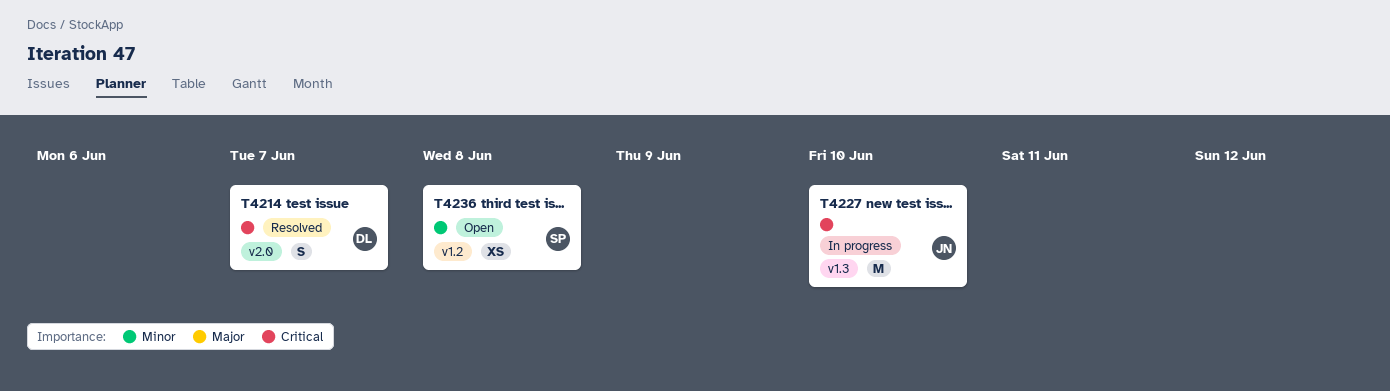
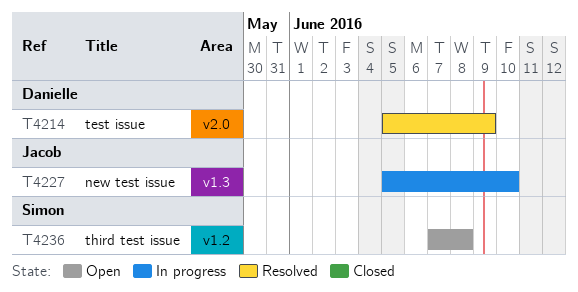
T4214, due: Jun 7 -> Jun 9

